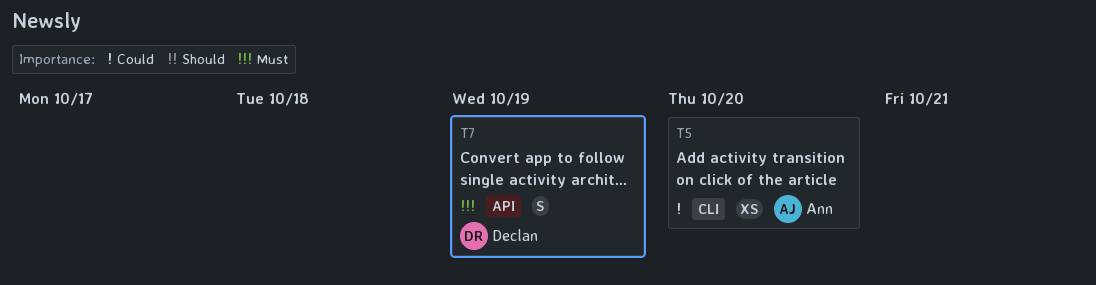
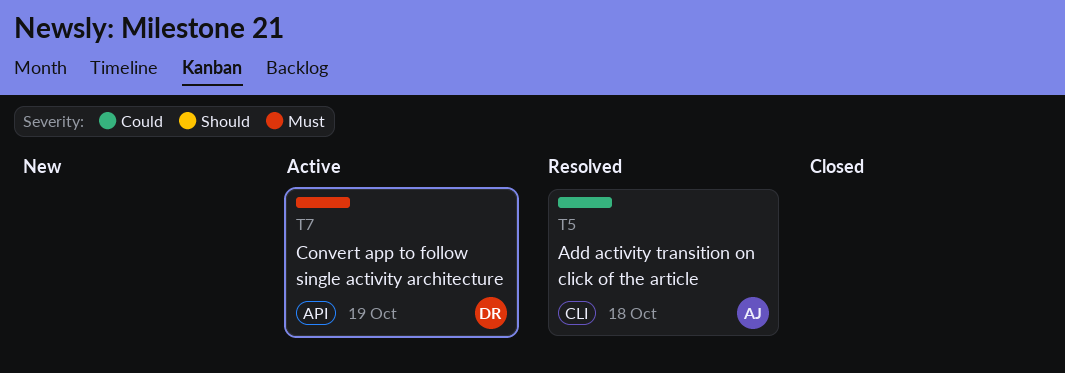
T5, due: Oct 20 -> Oct 18

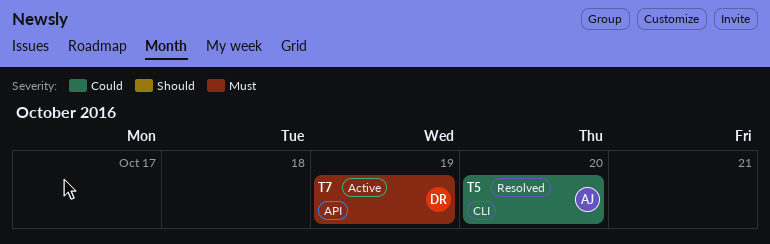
T5, due: Oct 18 -> Oct 20

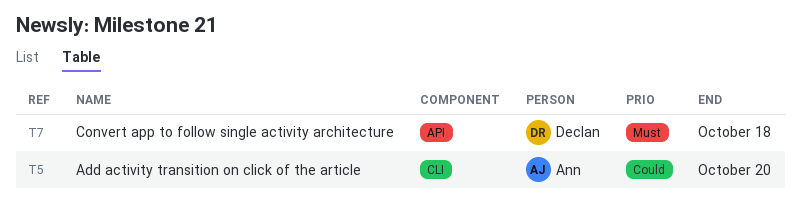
T7, due: Oct 19 -> Oct 18

